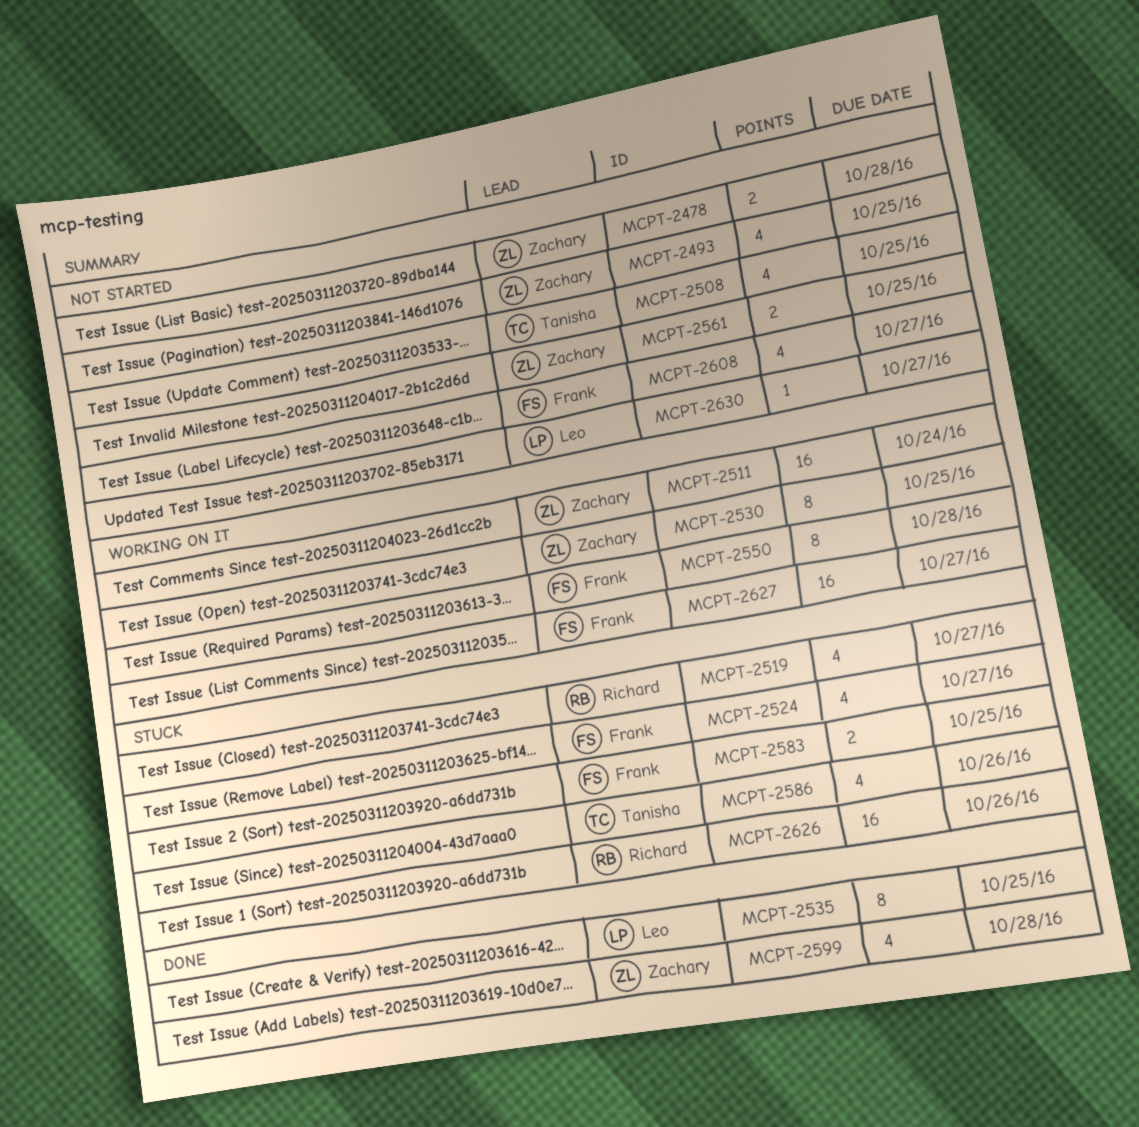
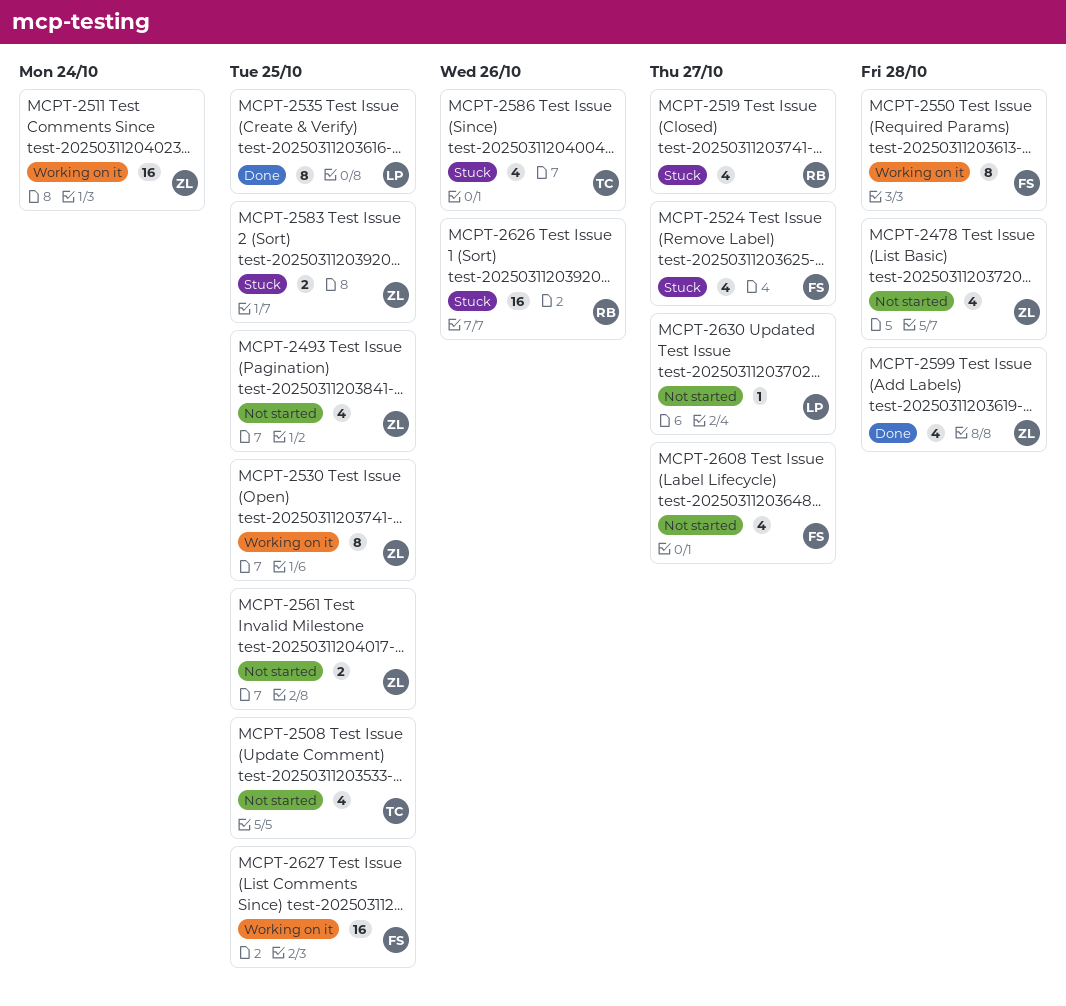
MCPT-2478, estimate: 2 -> 4
MCPT-2583, owner: Frank -> Zachary
MCPT-2627, due: Oct 27 -> Oct 25

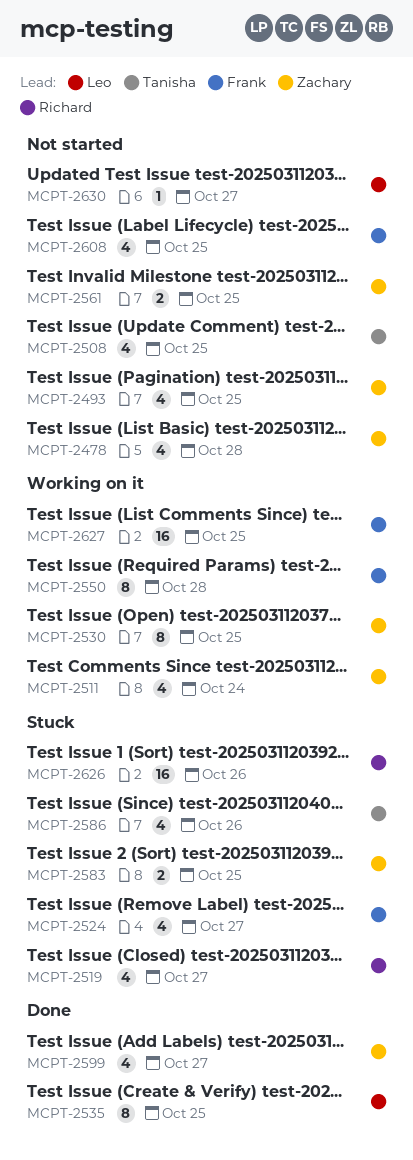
MCPT-2511, estimate: 16 -> 4
MCPT-2599, due: Oct 28 -> Oct 27
MCPT-2608, due: Oct 27 -> Oct 25

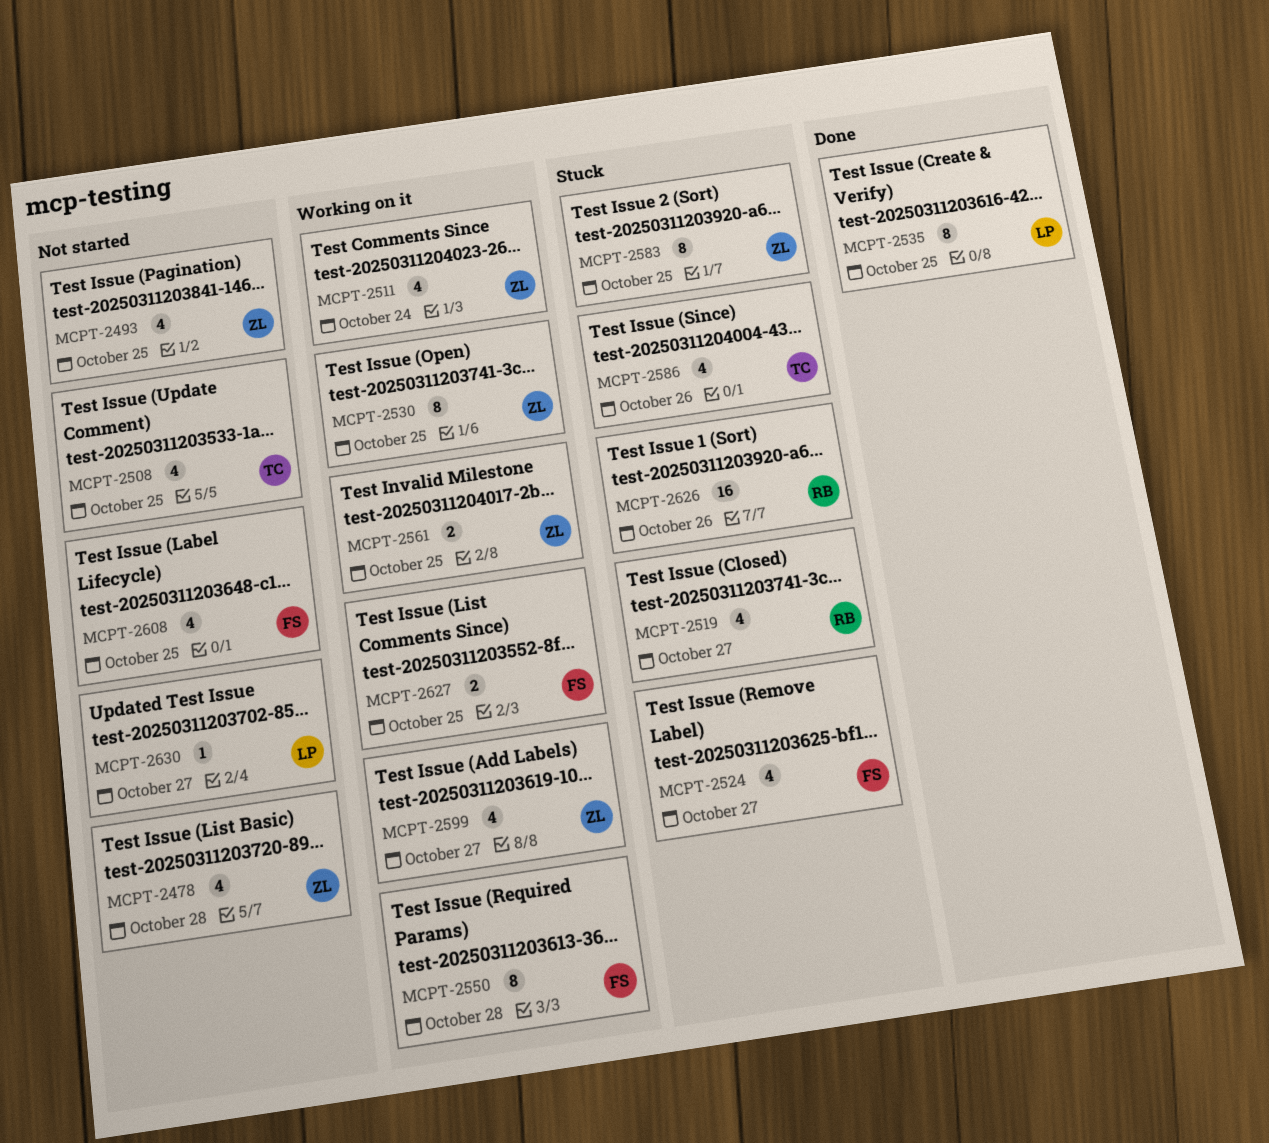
MCPT-2561, status: Not started -> Working on it
MCPT-2583, estimate: 2 -> 8
MCPT-2599, status: Done -> Working on it
MCPT-2627, estimate: 16 -> 2

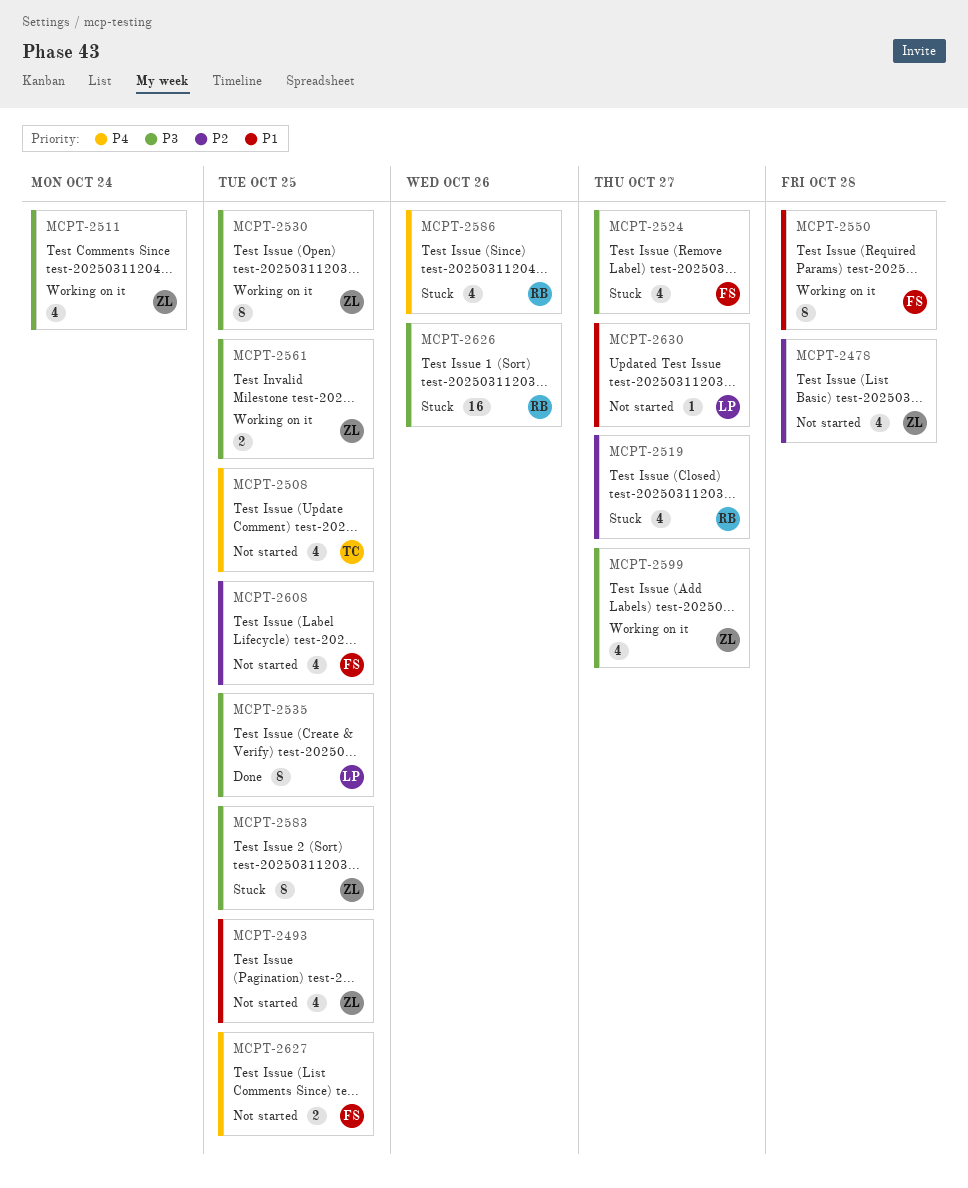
MCPT-2586, owner: TC -> RB
MCPT-2627, status: Working on it -> Not started

